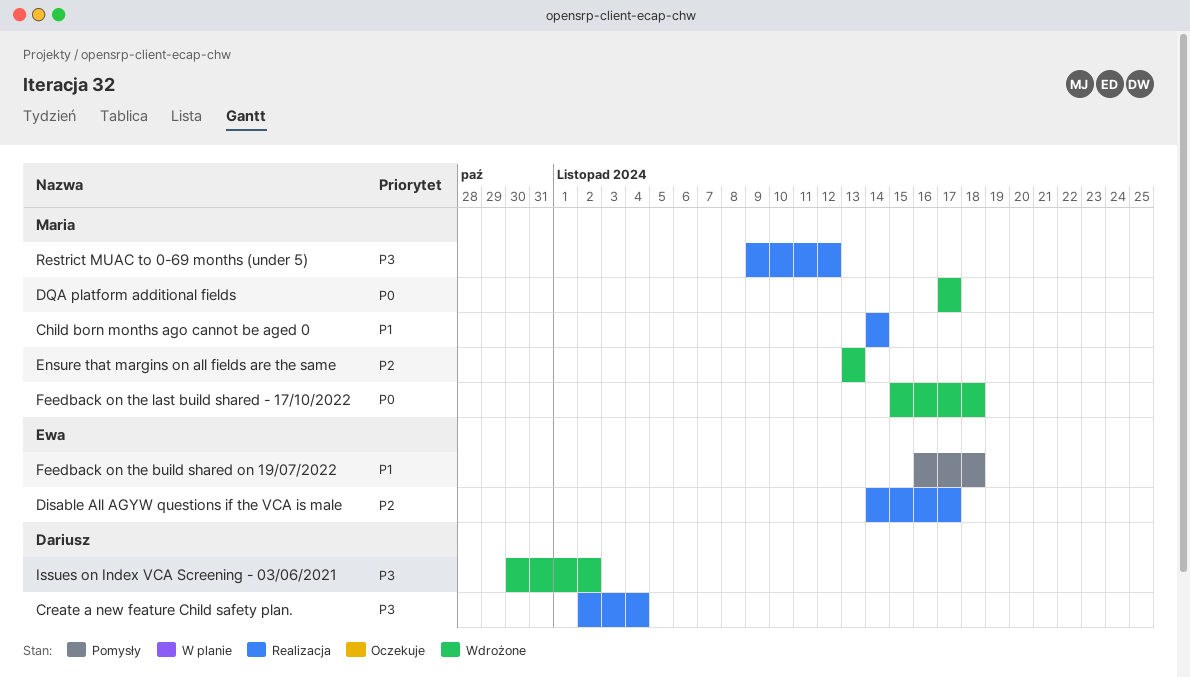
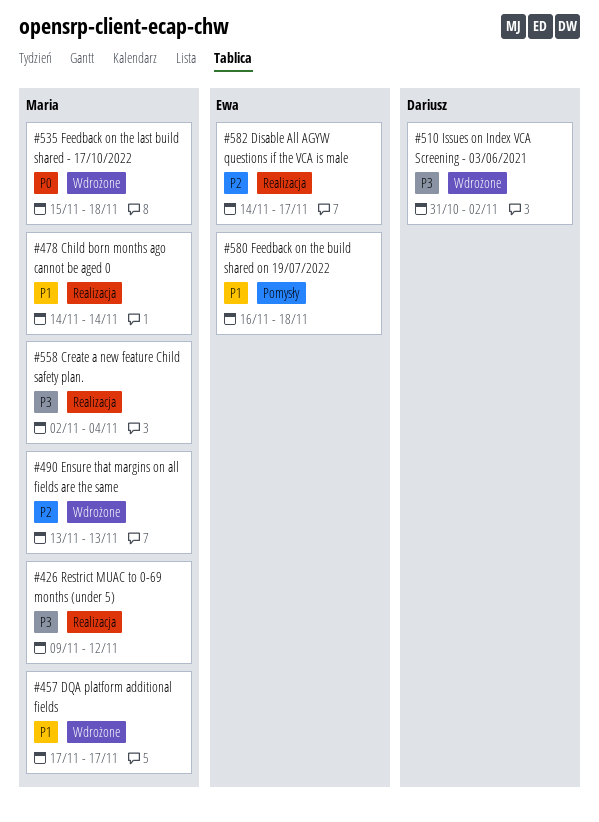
Create a new feature Child safety plan., owner: Dariusz -> Maria
DQA platform additional fields, priority: P0 -> P1
Issues on Index VCA Screening - 03/06/2021, start: Oct 30 -> Oct 31

